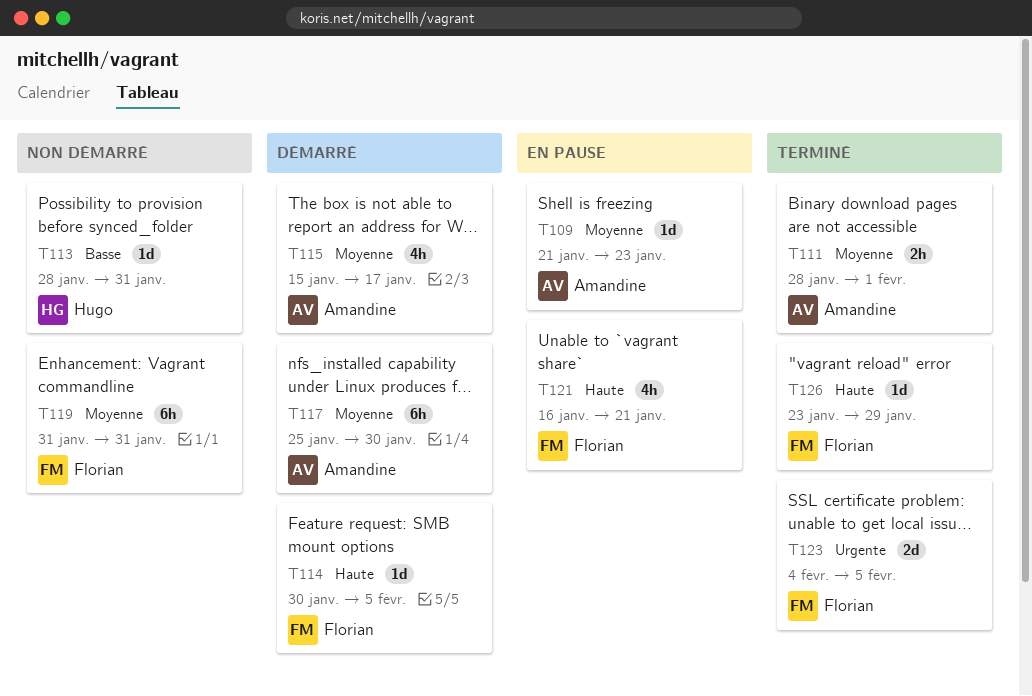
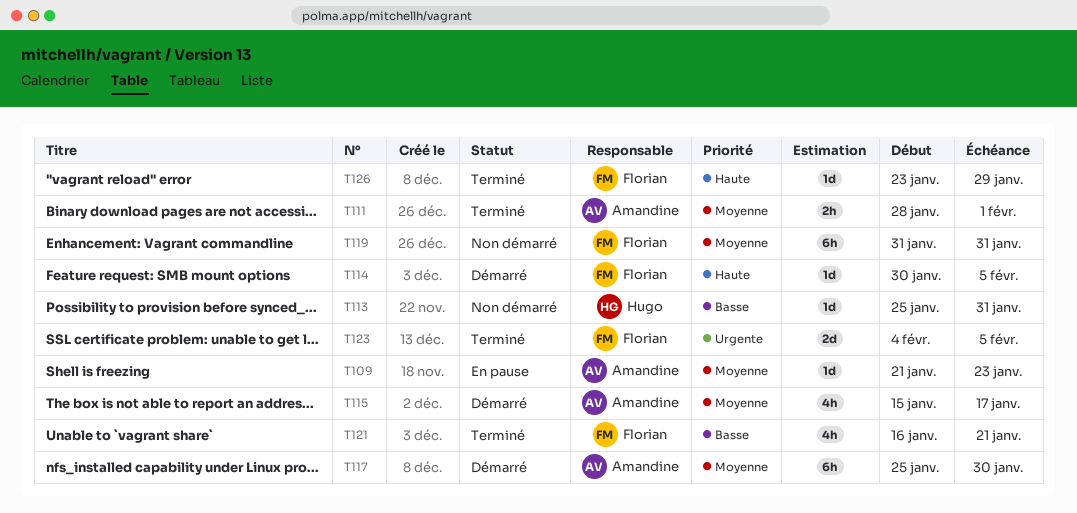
T113, start: Jan 28 -> Jan 25
T121, status: En pause -> Terminé
T121, priority: Haute -> Basse

